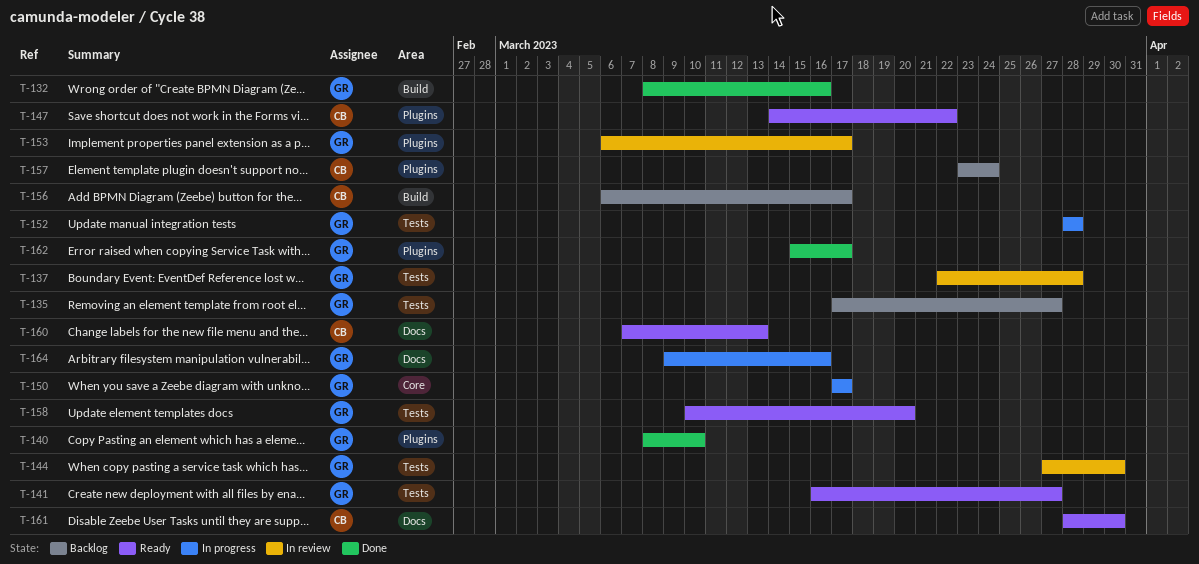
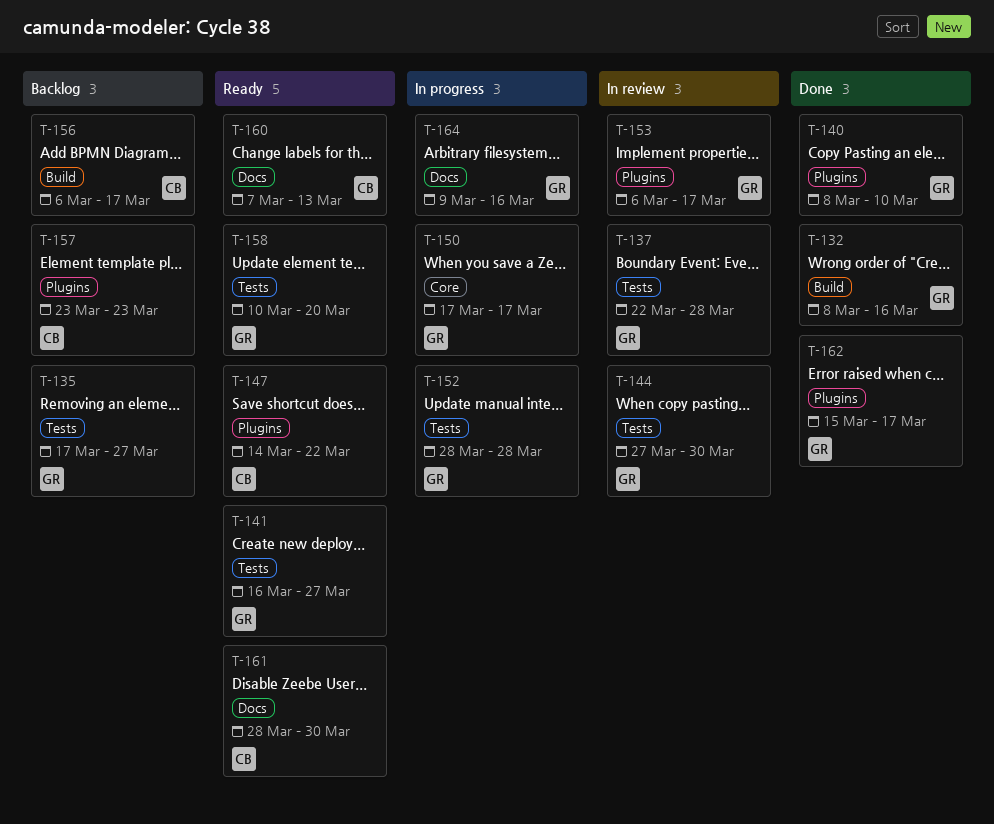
T-157, due: Mar 24 -> Mar 23

